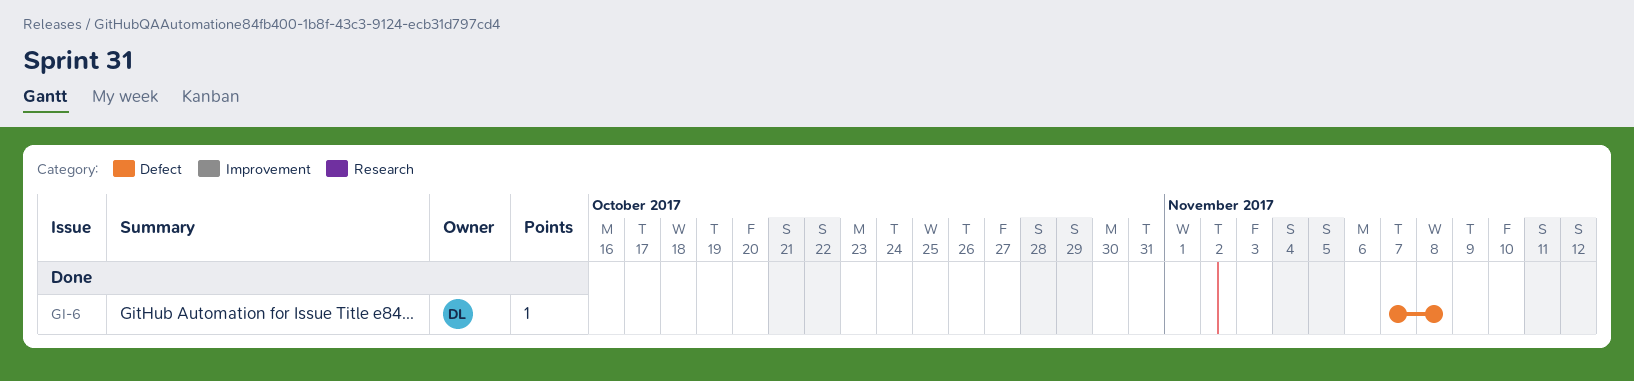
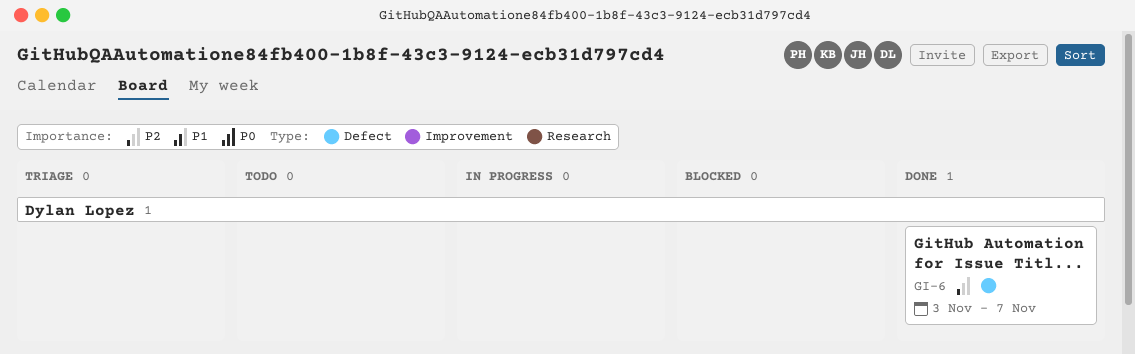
GI-6, start: Nov 7 -> Nov 3
GI-6, due: Nov 8 -> Nov 7

